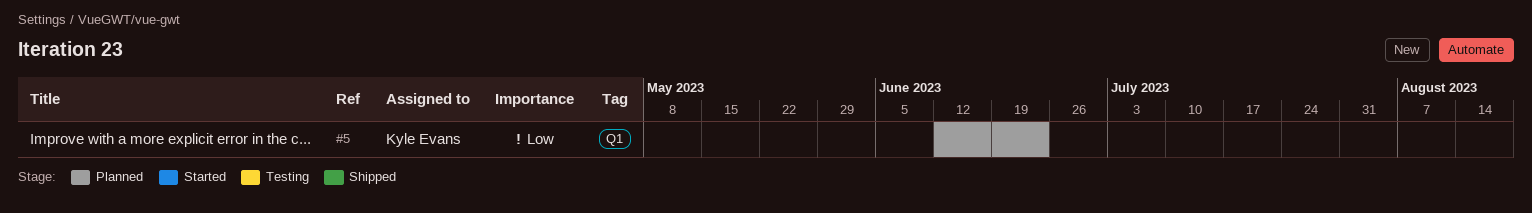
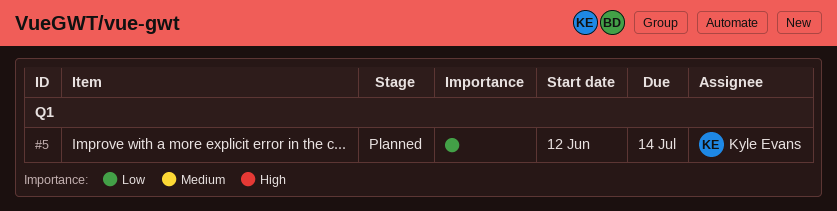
#5, due: Jun 23 -> Jul 14

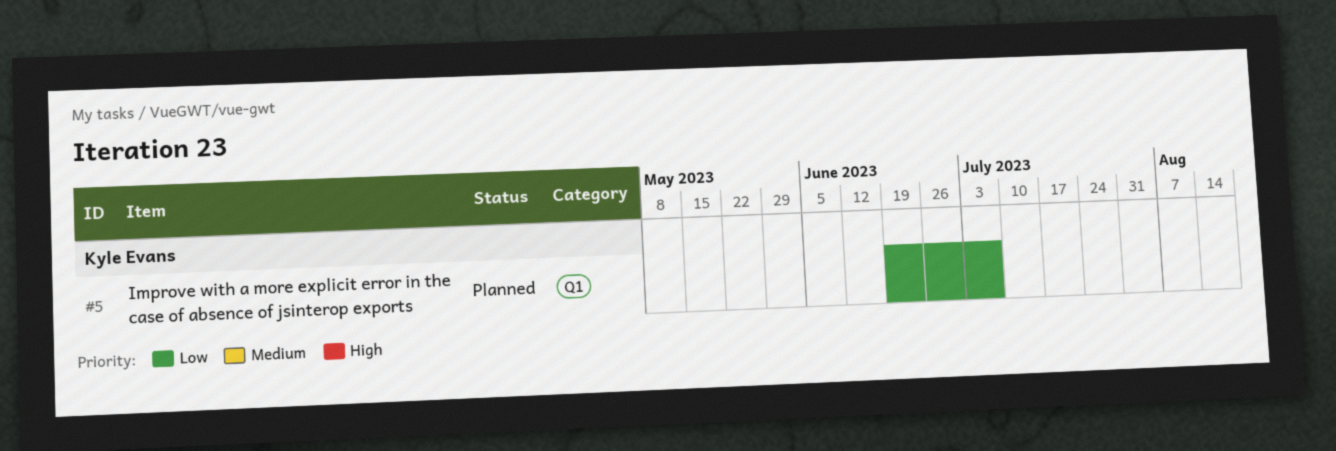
#5, start: Jun 12 -> Jun 19
#5, due: Jul 14 -> Jul 7

